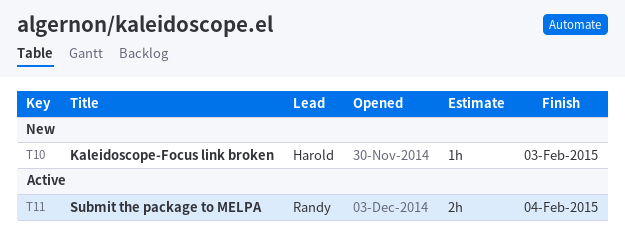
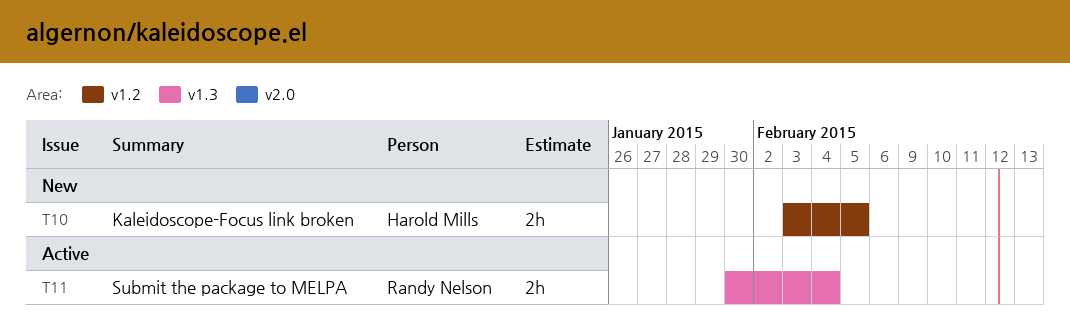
T10, estimate: 1h -> 2h
T10, due: Feb 3 -> Feb 5

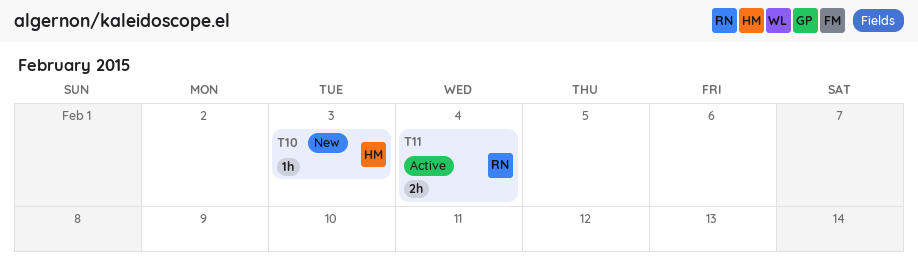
T10, estimate: 2h -> 1h
T10, due: Feb 5 -> Feb 3

